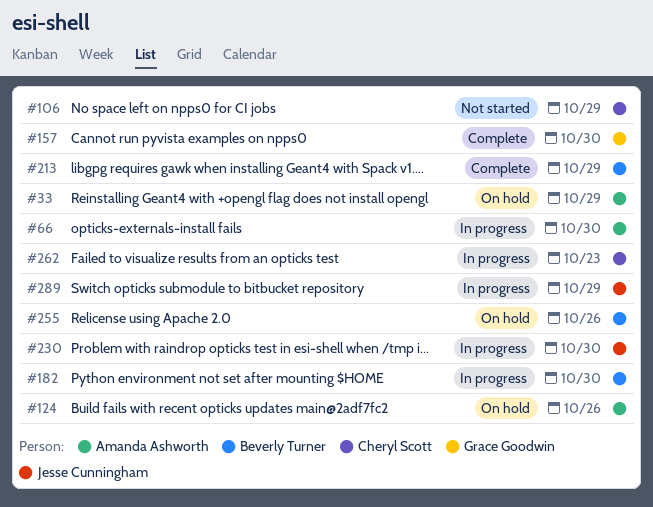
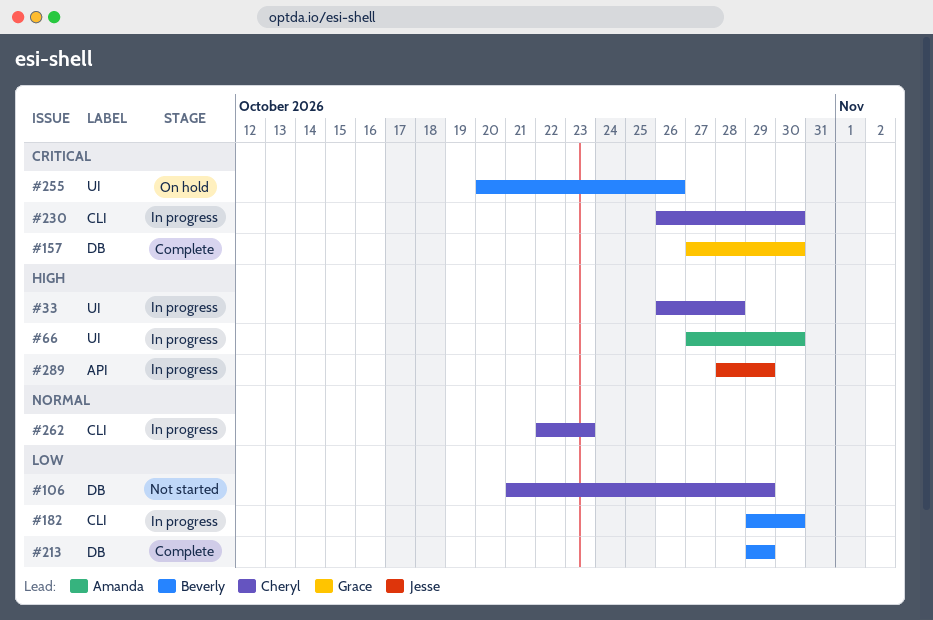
#33, status: On hold -> In progress
#33, owner: Amanda Ashworth -> Cheryl Scott
#33, due: Oct 29 -> Oct 28
#124: present -> none
#230, owner: Jesse Cunningham -> Cheryl Scott

